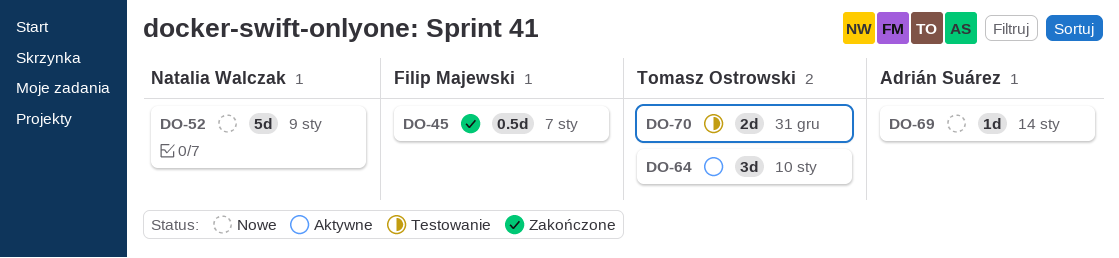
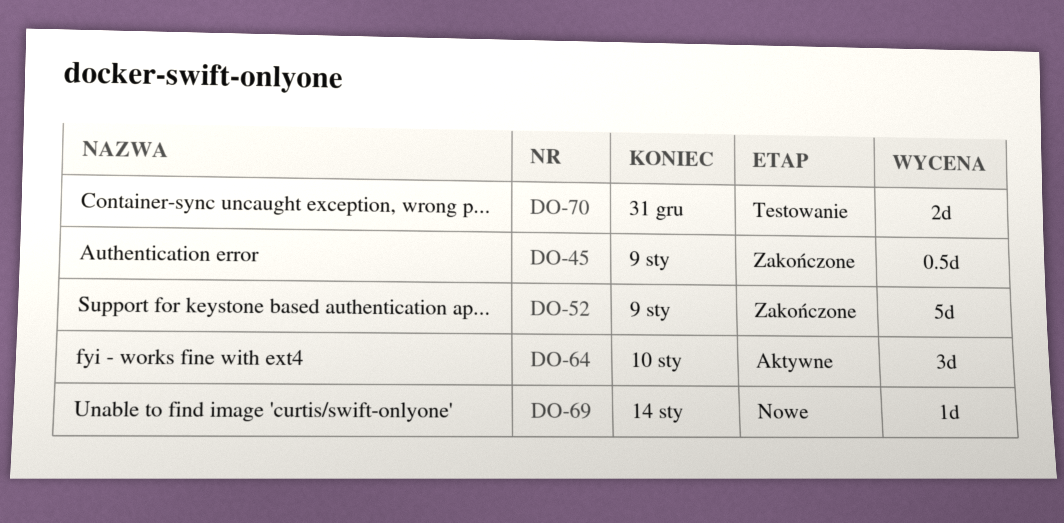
DO-45, due: Jan 7 -> Jan 9
DO-52, status: Nowe -> Zakończone

